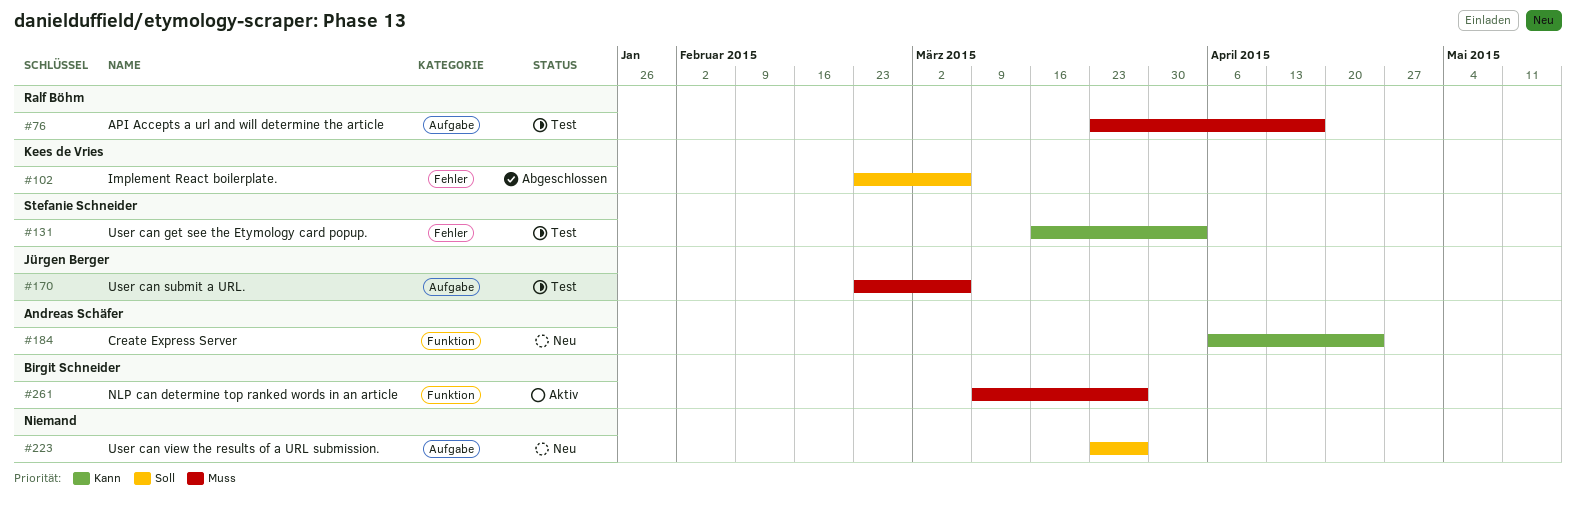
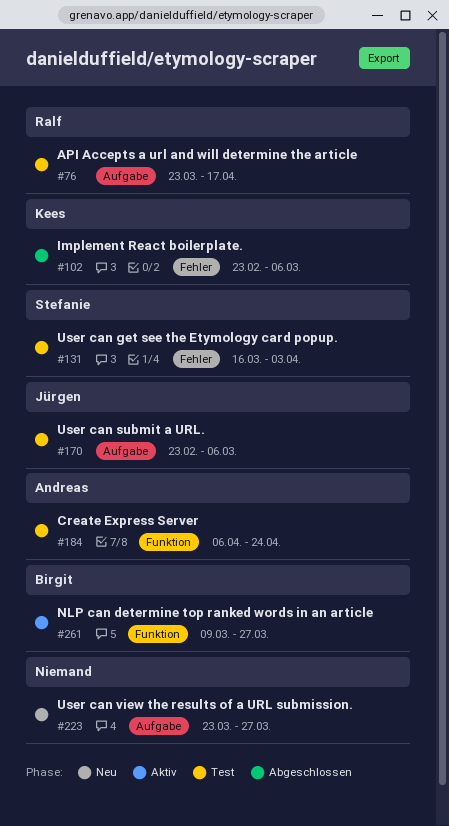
#184, status: Neu -> Test

